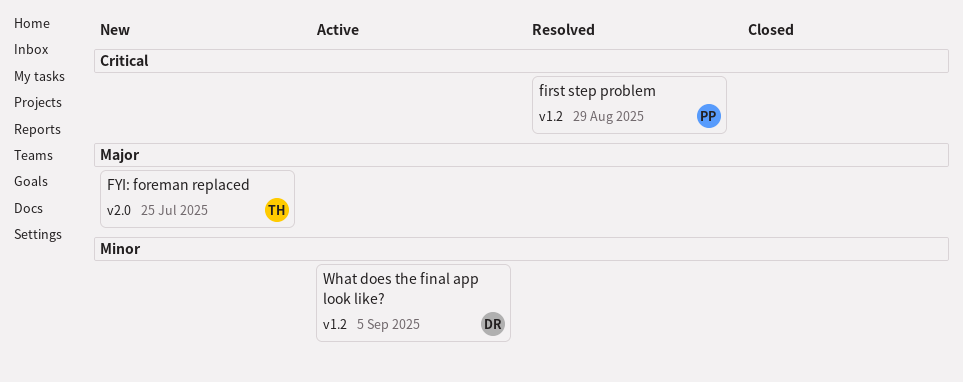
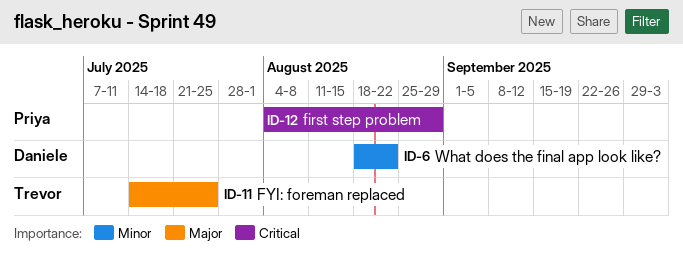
What does the final app look like?, due: Sep 5 -> Aug 22

